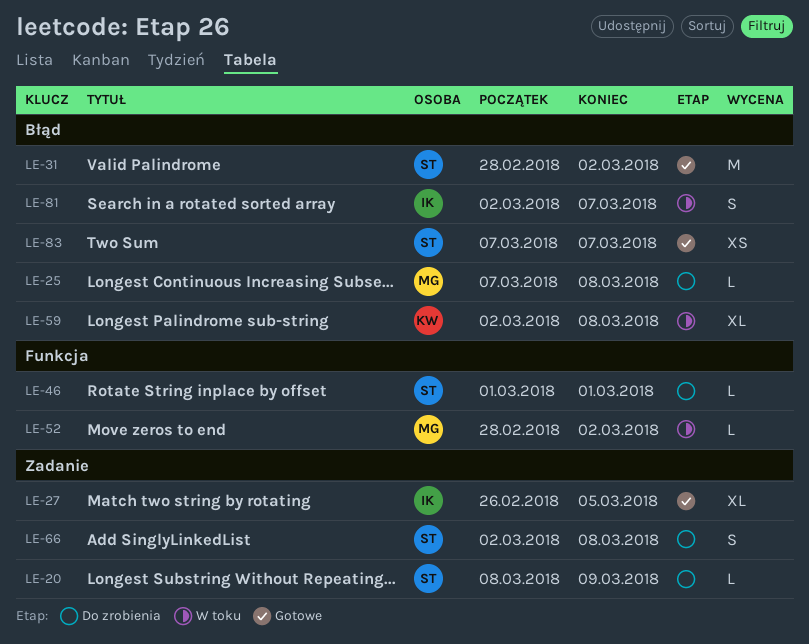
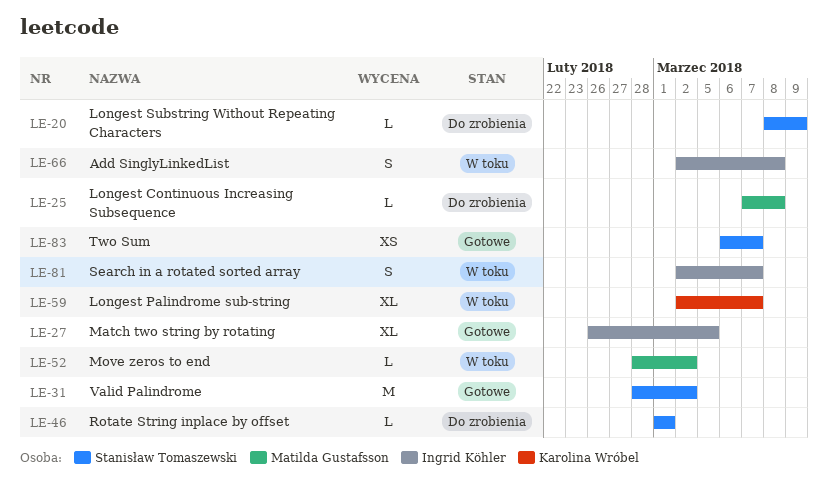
LE-59, due: Mar 8 -> Mar 7
LE-66, status: Do zrobienia -> W toku
LE-66, owner: Stanisław Tomaszewski -> Ingrid Köhler
LE-83, start: Mar 7 -> Mar 6

